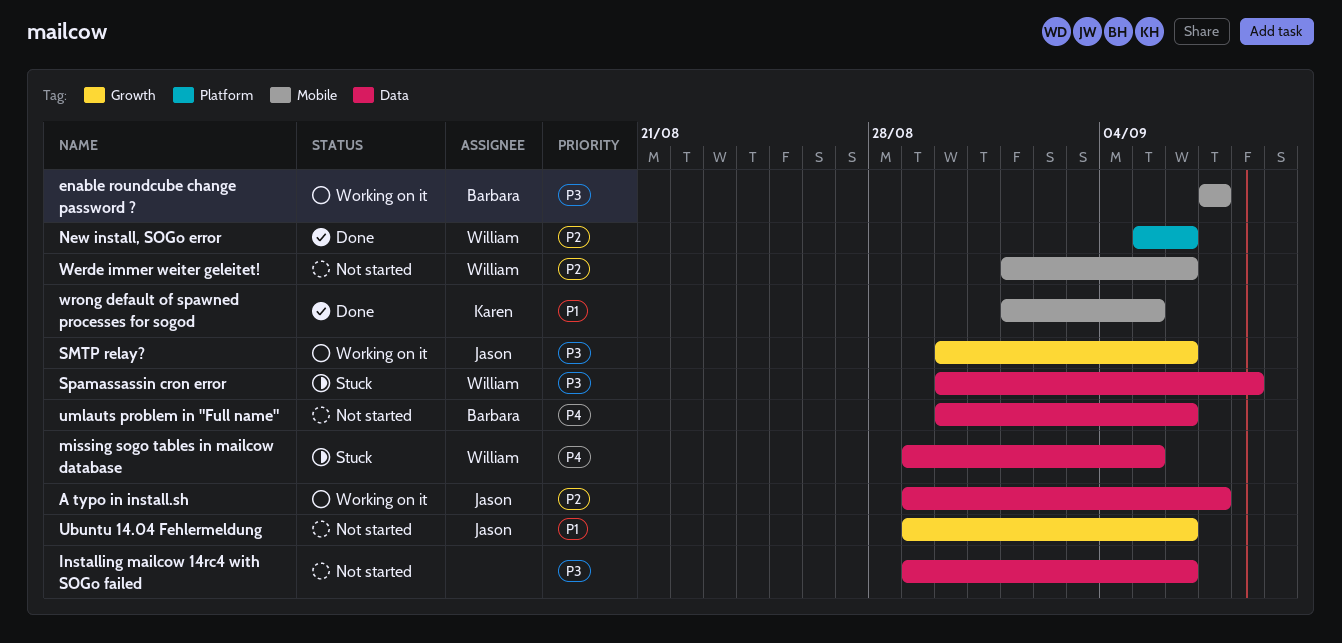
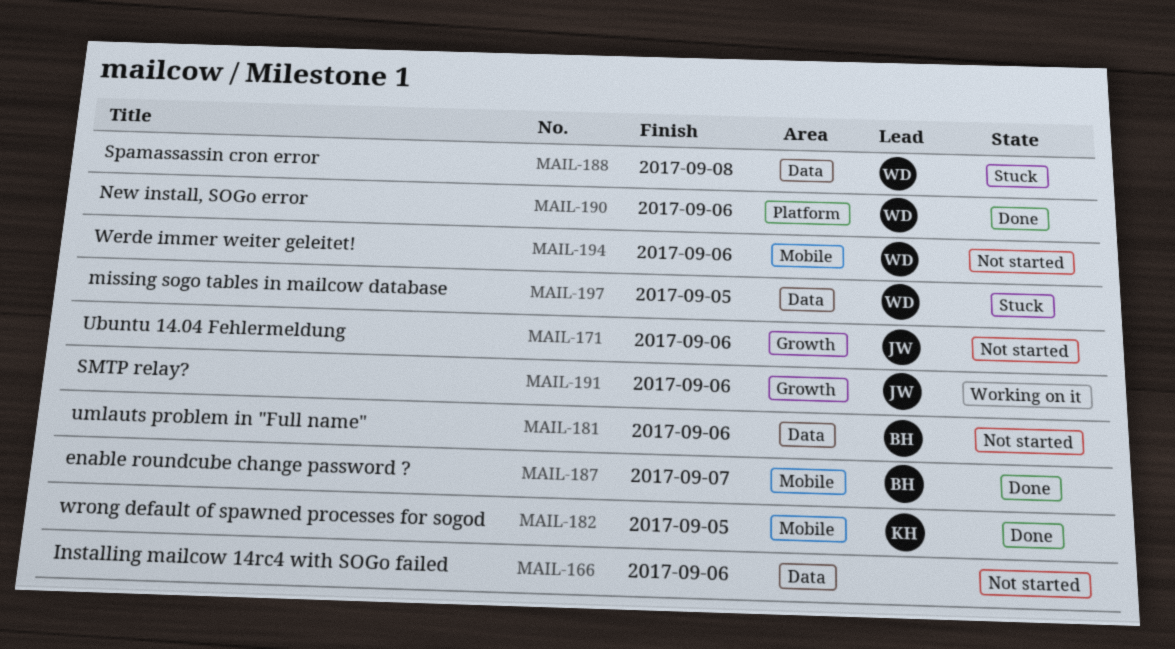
A typo in install.sh: present -> none
enable roundcube change password ?, status: Working on it -> Done

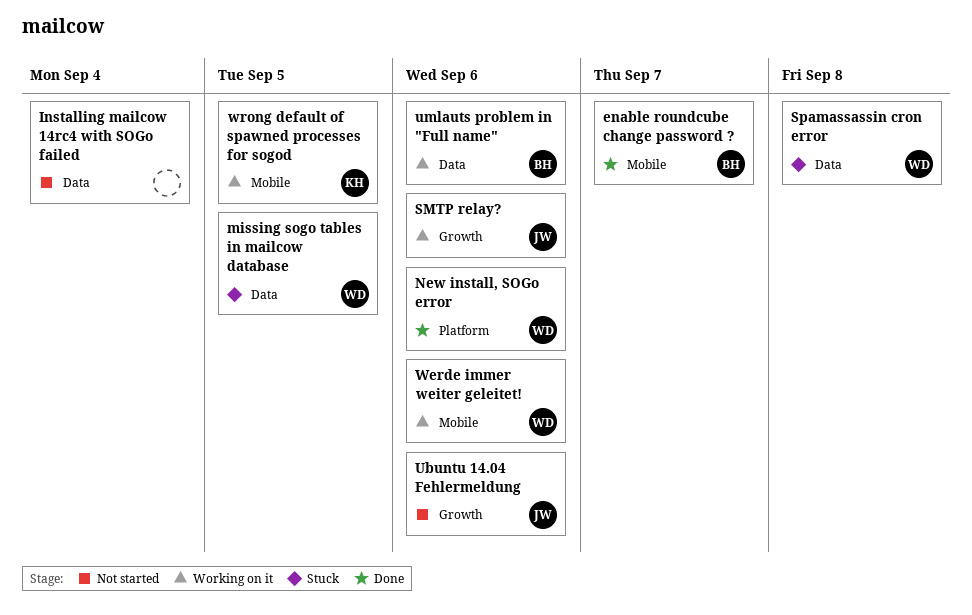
Installing mailcow 14rc4 with SOGo failed, due: Sep 6 -> Sep 4
umlauts problem in "Full name", status: Not started -> Working on it
Werde immer weiter geleitet!, status: Not started -> Working on it
wrong default of spawned processes for sogod, status: Done -> Working on it

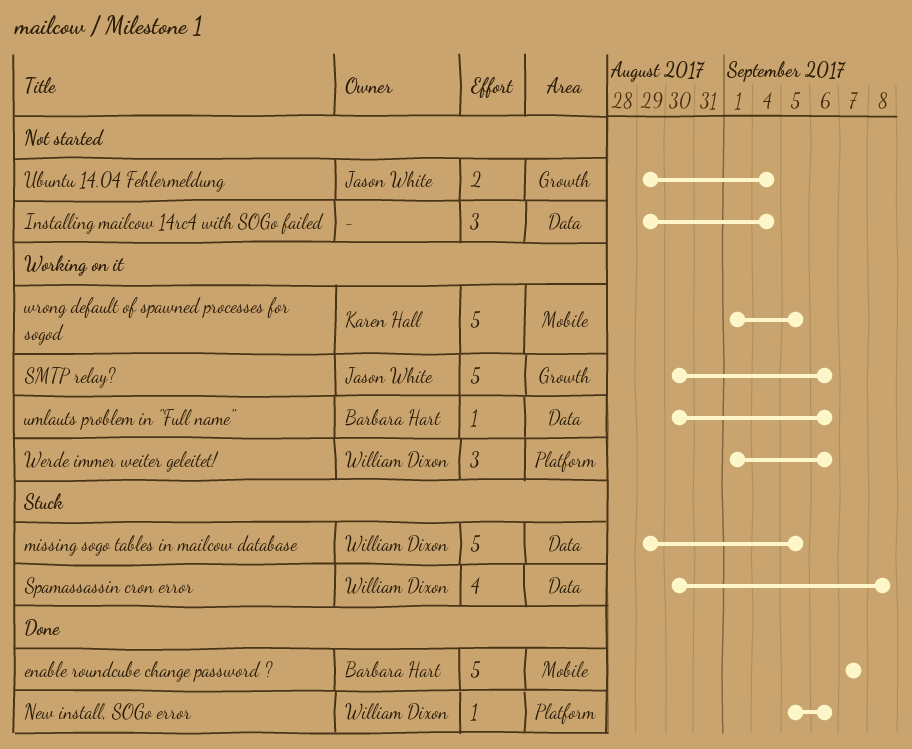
Ubuntu 14.04 Fehlermeldung, due: Sep 6 -> Sep 4
Werde immer weiter geleitet!, label: Mobile -> Platform

